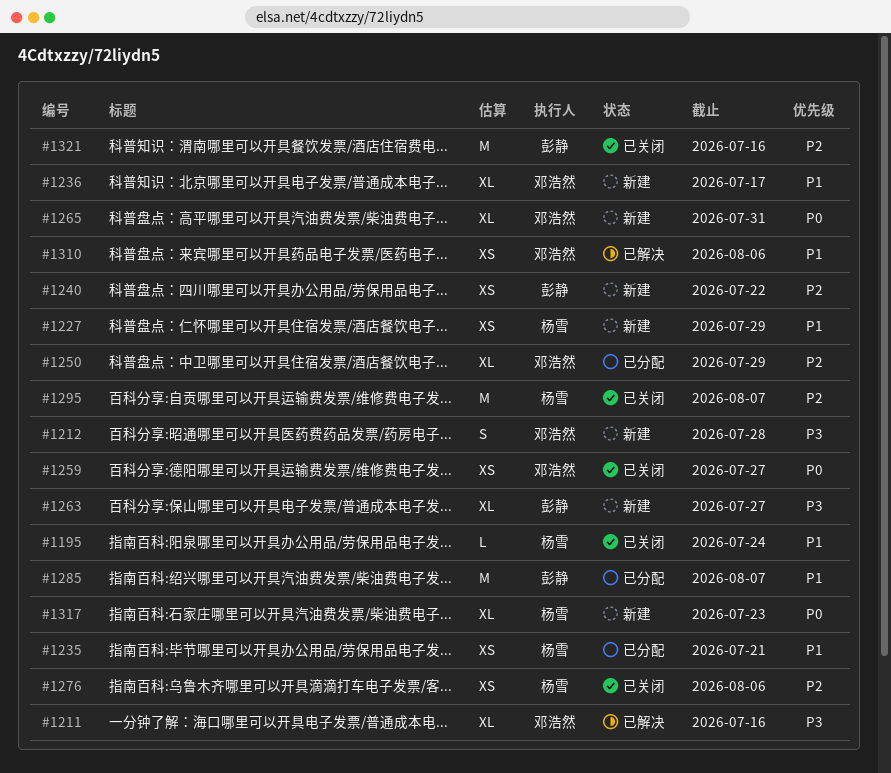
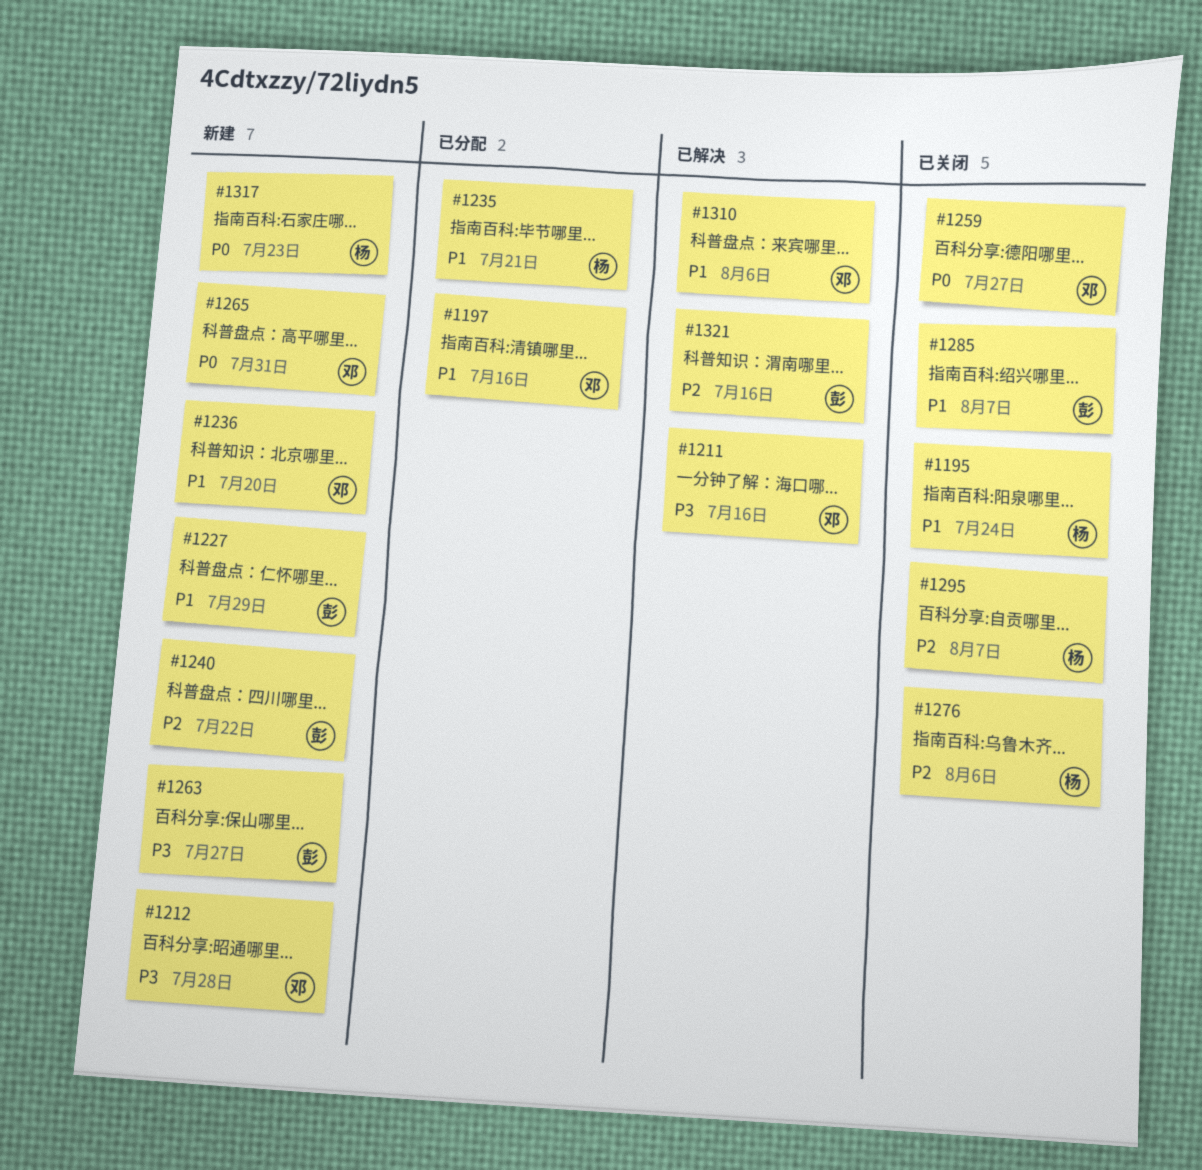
#1197: none -> present
#1227, owner: 杨雪 -> 彭静
#1236, due: Jul 17 -> Jul 20
#1250: present -> none
#1285, status: 已分配 -> 已关闭
#1321, status: 已关闭 -> 已解决

